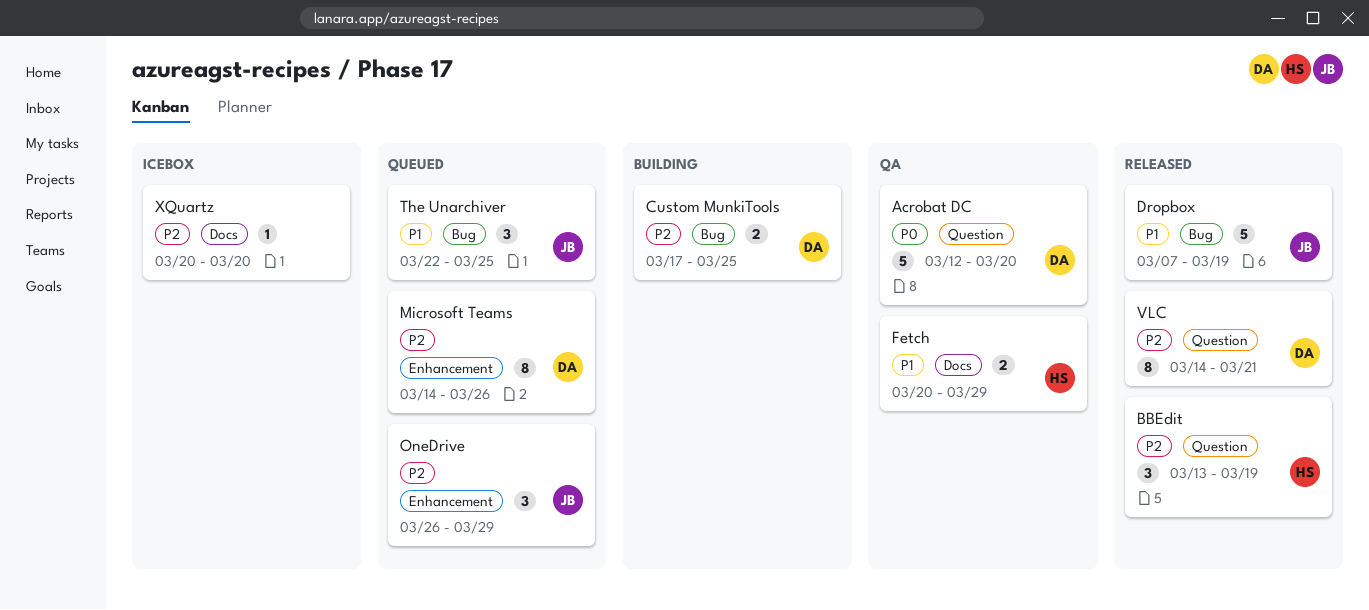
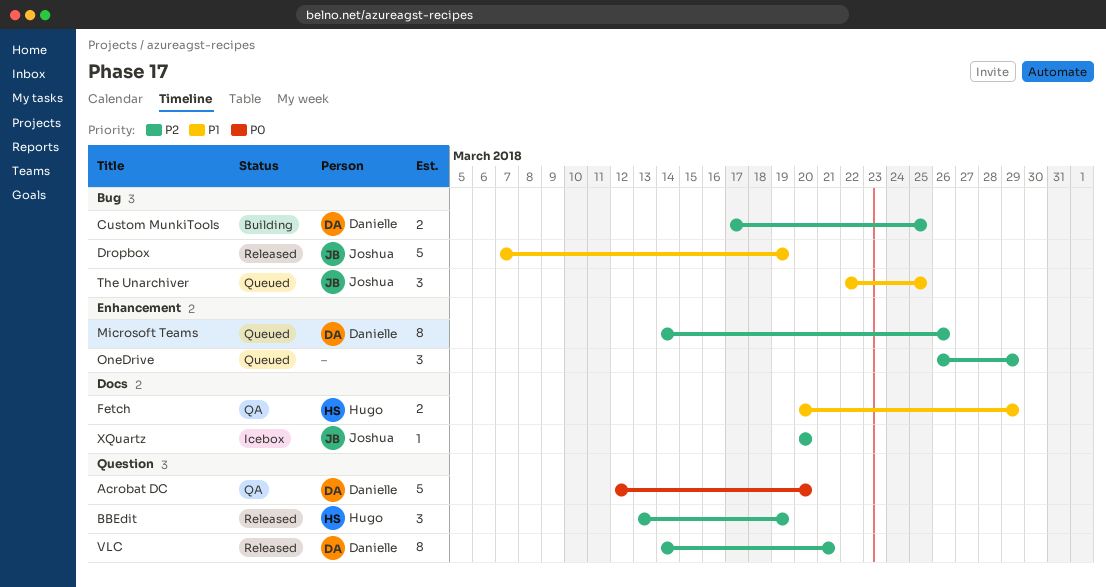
OneDrive, owner: Joshua -> none
XQuartz, owner: none -> Joshua

